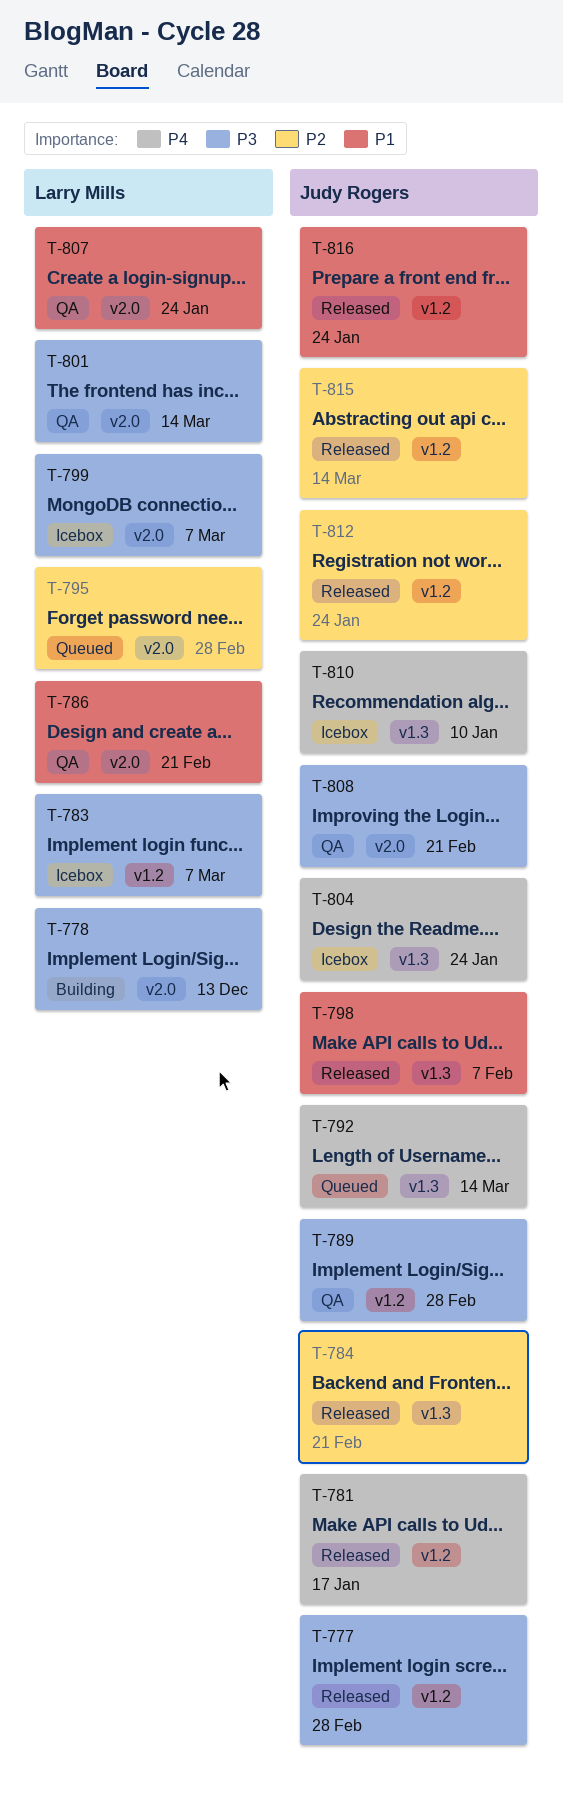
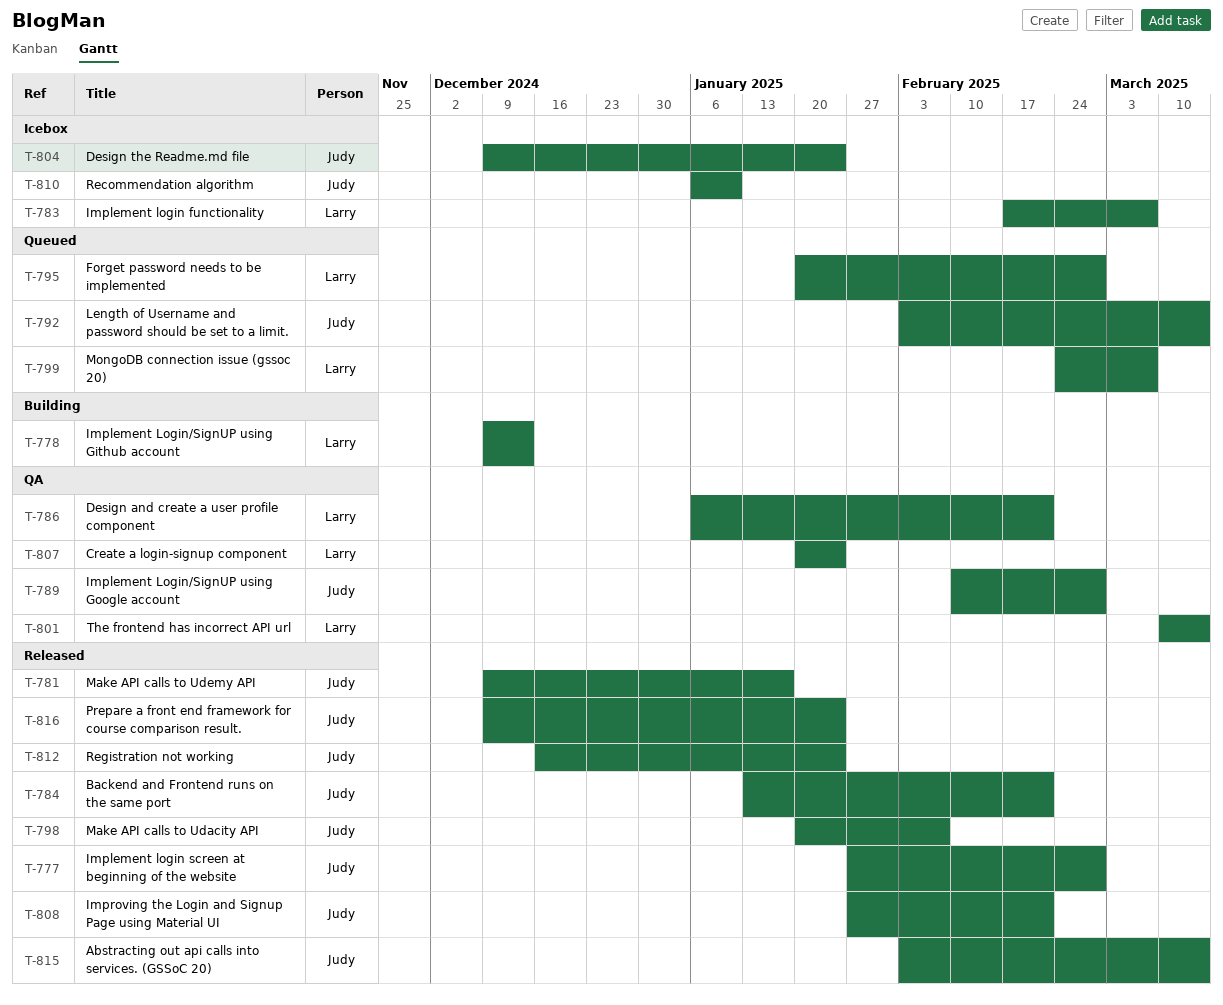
T-799, status: Icebox -> Queued
T-808, status: QA -> Released

